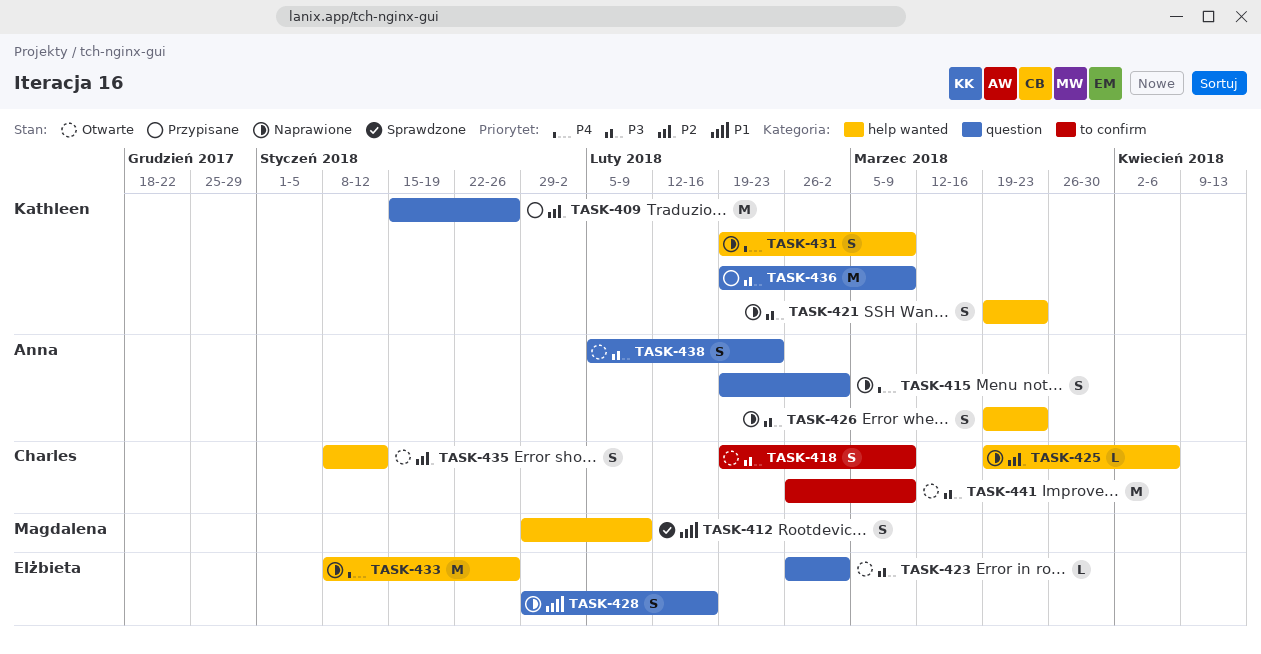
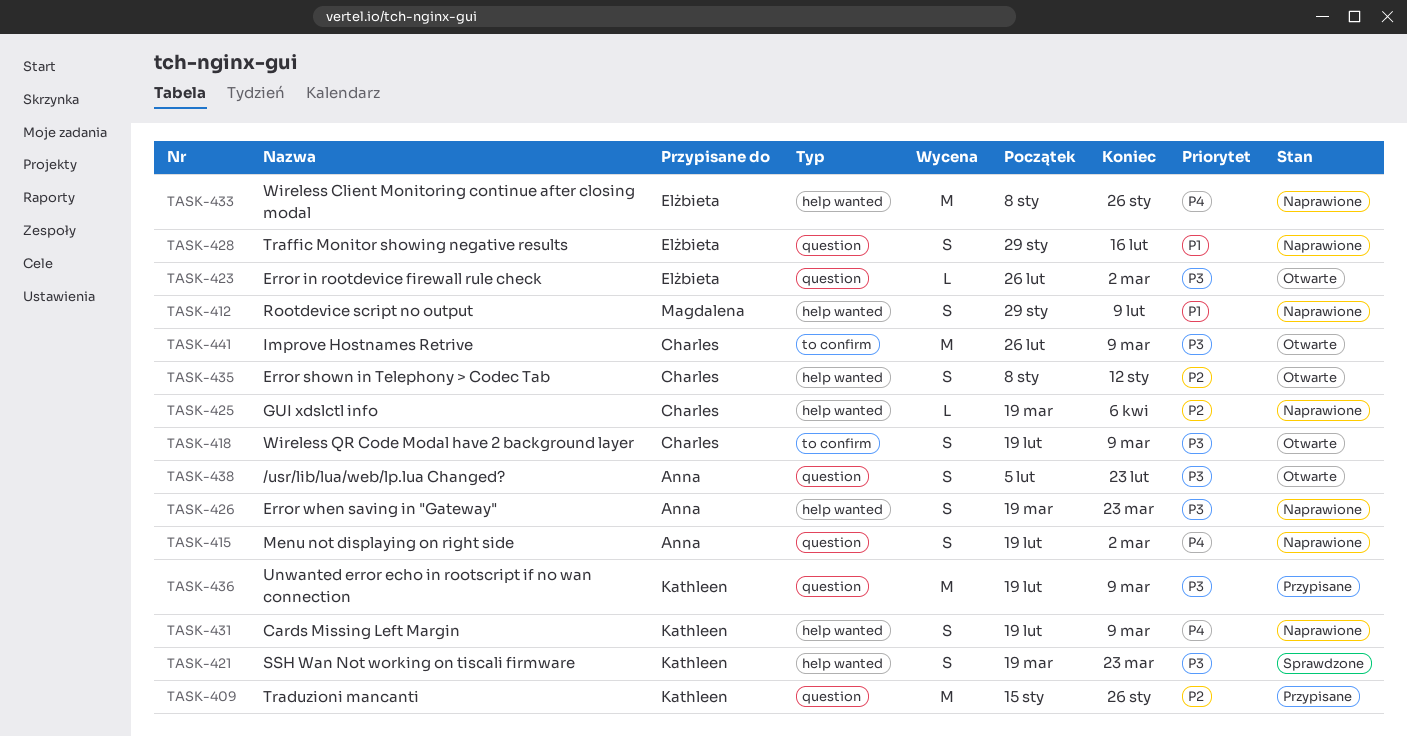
TASK-412, status: Sprawdzone -> Naprawione
TASK-421, status: Naprawione -> Sprawdzone

